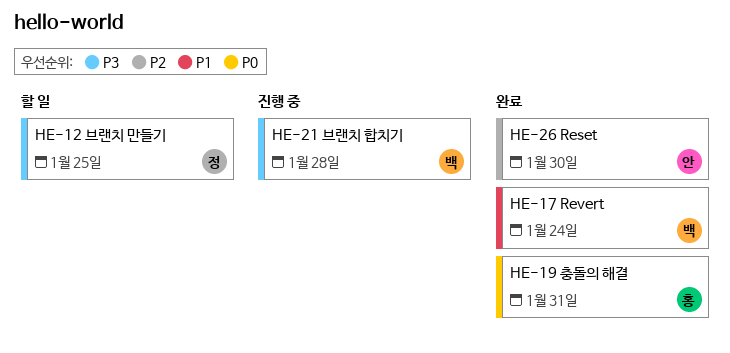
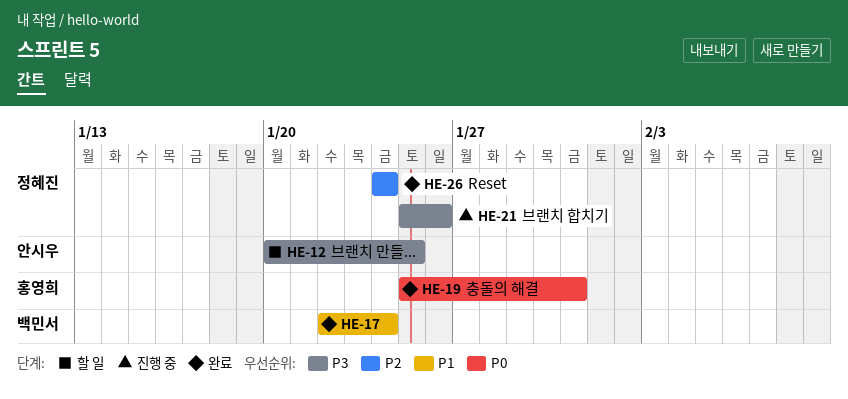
HE-12, owner: 정혜진 -> 안시우
HE-21, owner: 백민서 -> 정혜진
HE-21, due: Jan 28 -> Jan 26
HE-26, owner: 안시우 -> 정혜진
HE-26, due: Jan 30 -> Jan 24

